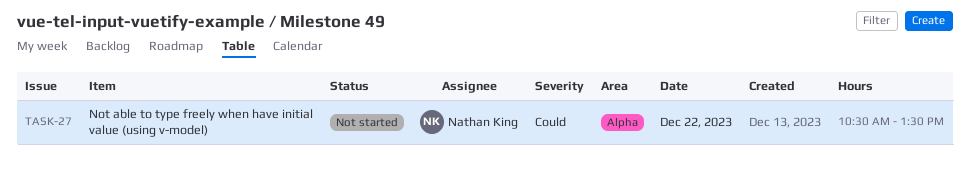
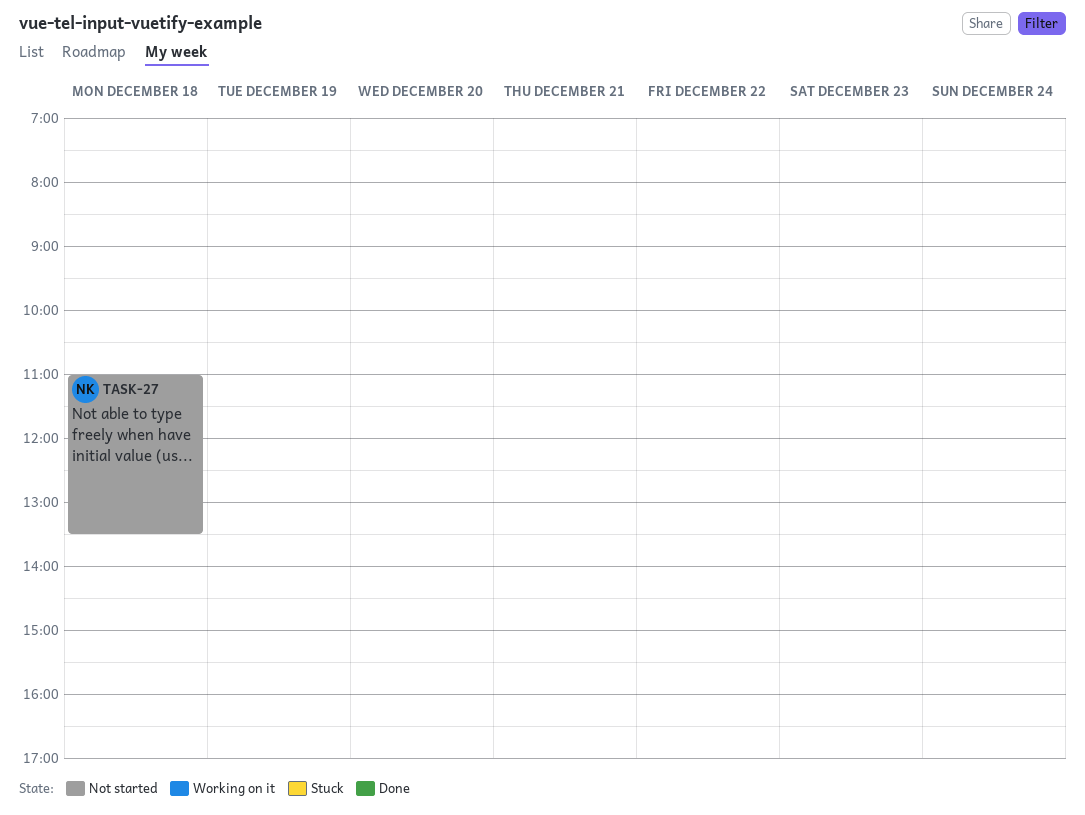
TASK-27, day: Dec 22 -> Dec 18
TASK-27, begins: 10:30 -> 11:00

